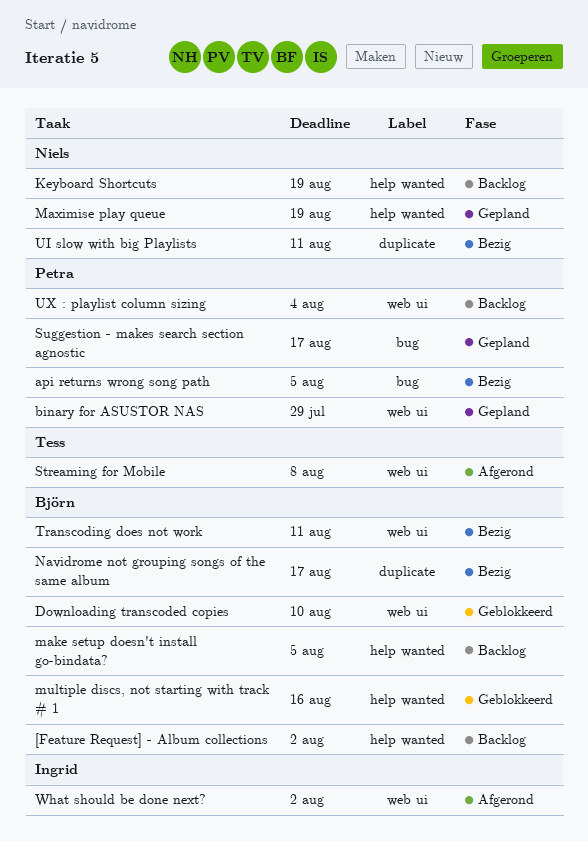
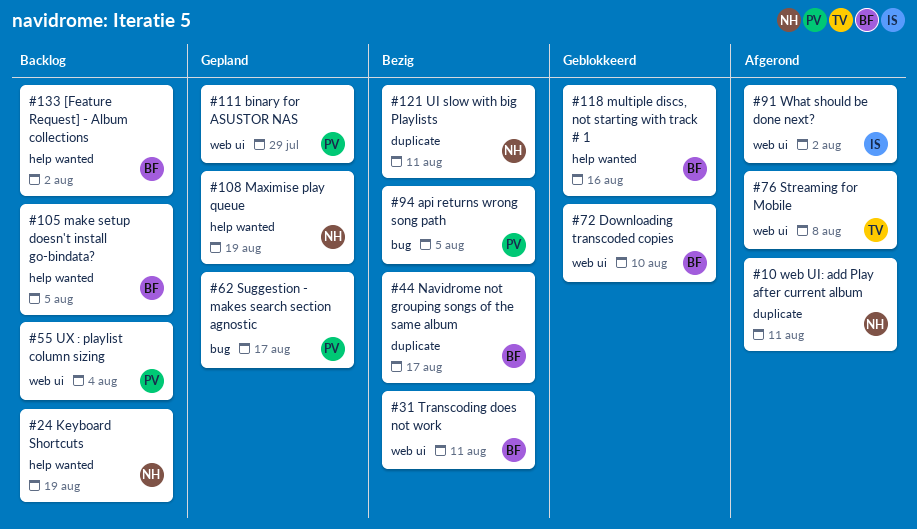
web UI: add Play after current album: none -> present

